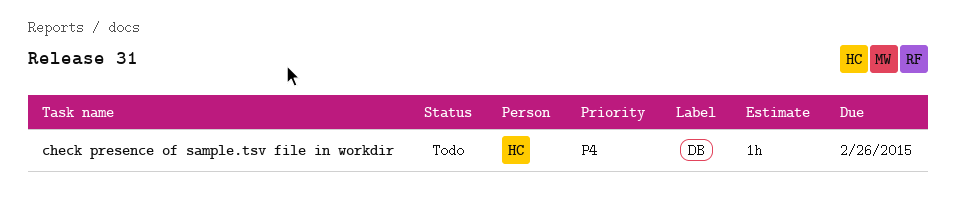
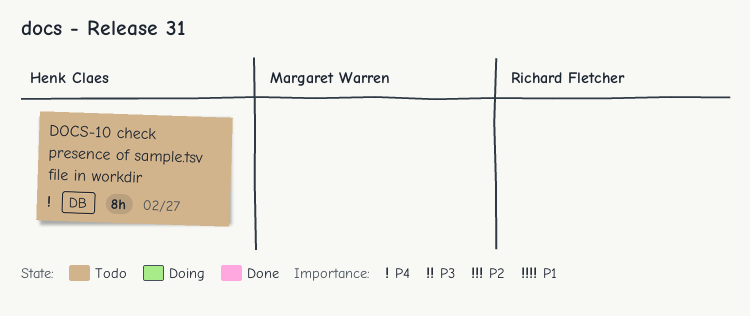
check presence of sample.tsv file in workdir, estimate: 1h -> 8h
check presence of sample.tsv file in workdir, due: Feb 26 -> Feb 27

